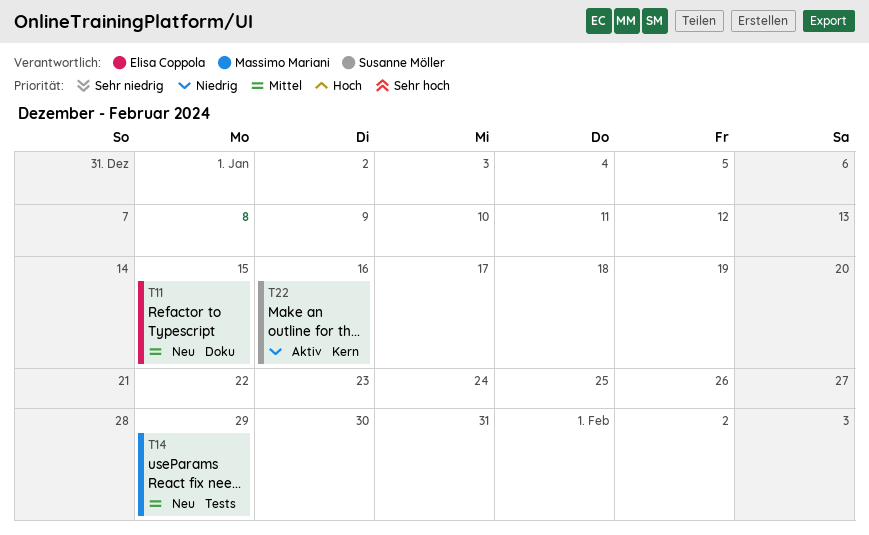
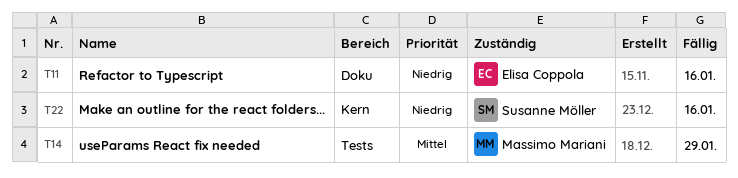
T11, priority: Mittel -> Niedrig
T11, due: Jan 15 -> Jan 16

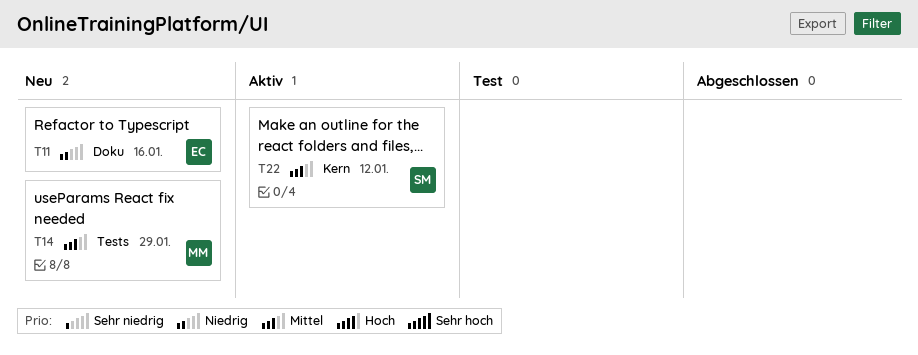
T22, priority: Niedrig -> Mittel
T22, due: Jan 16 -> Jan 12

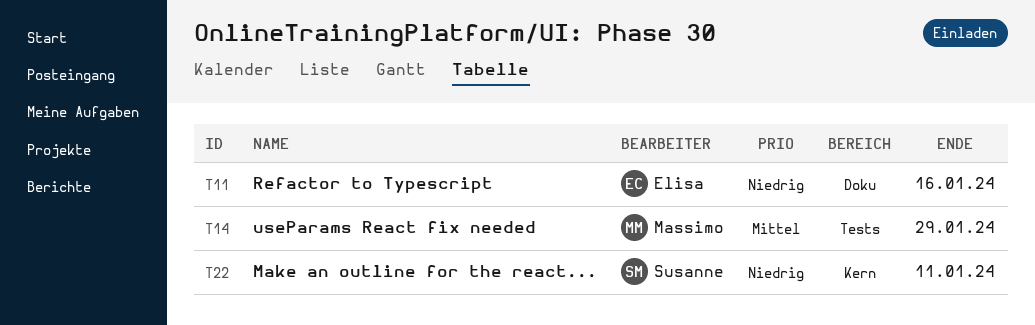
T22, priority: Mittel -> Niedrig
T22, due: Jan 12 -> Jan 11

